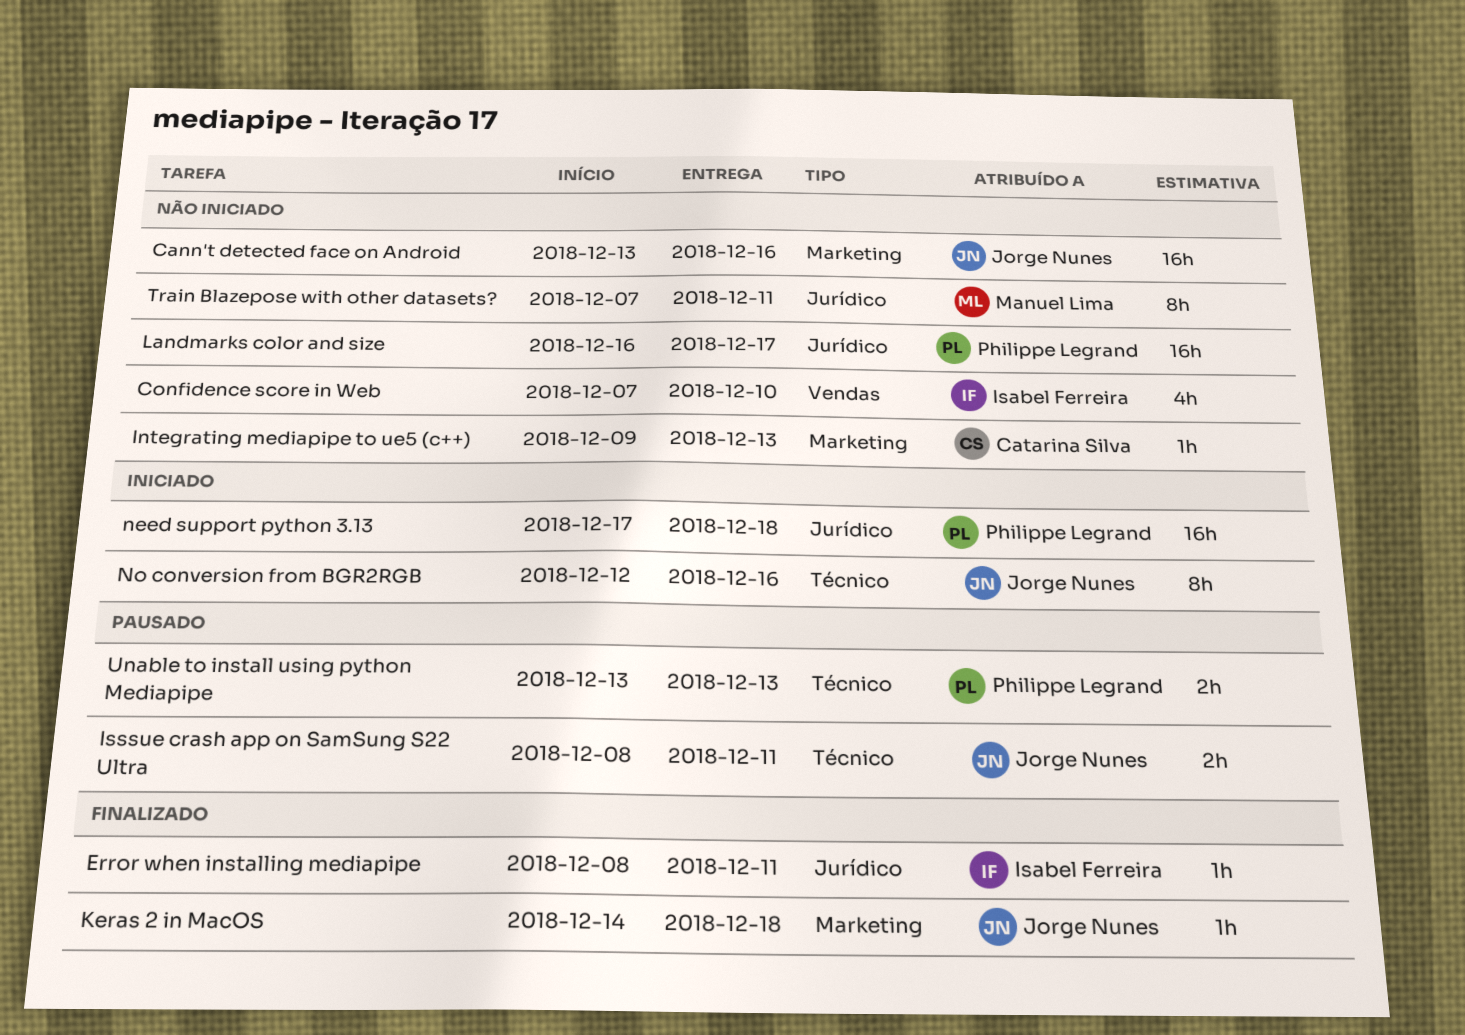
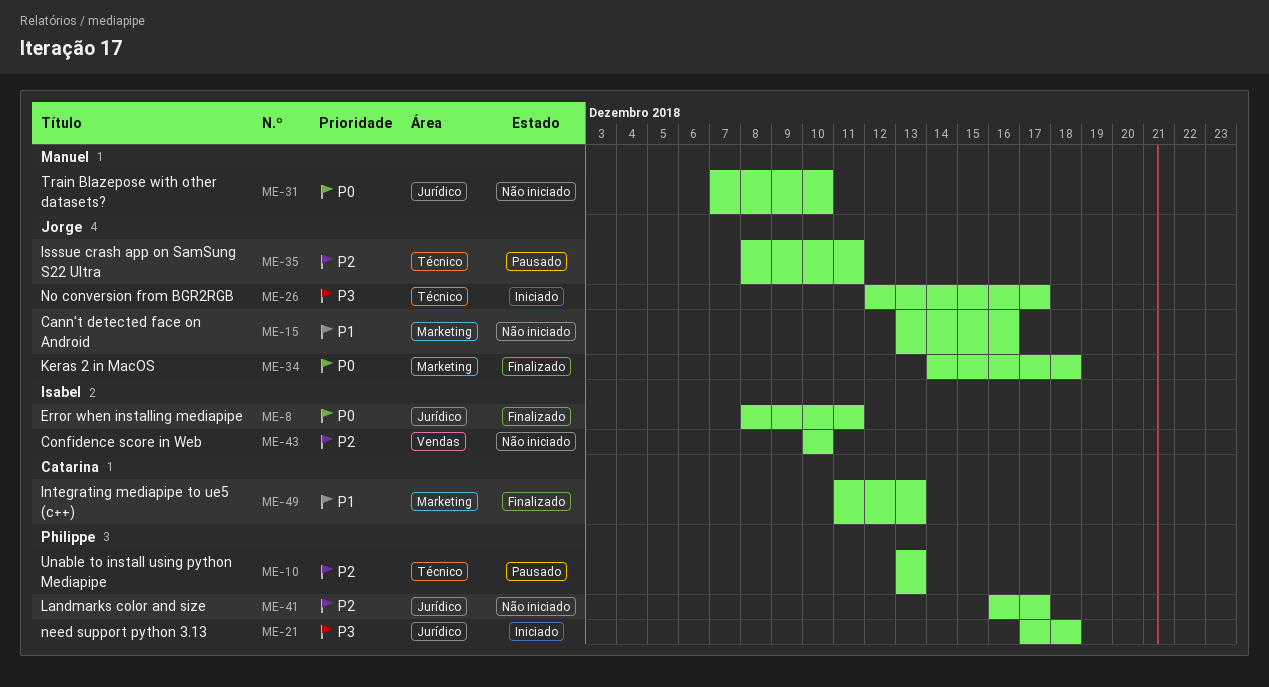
Confidence score in Web, start: Dec 7 -> Dec 10
Integrating mediapipe to ue5 (c++), status: Não iniciado -> Finalizado
Integrating mediapipe to ue5 (c++), start: Dec 9 -> Dec 11
No conversion from BGR2RGB, due: Dec 16 -> Dec 17
Train Blazepose with other datasets?, due: Dec 11 -> Dec 10

